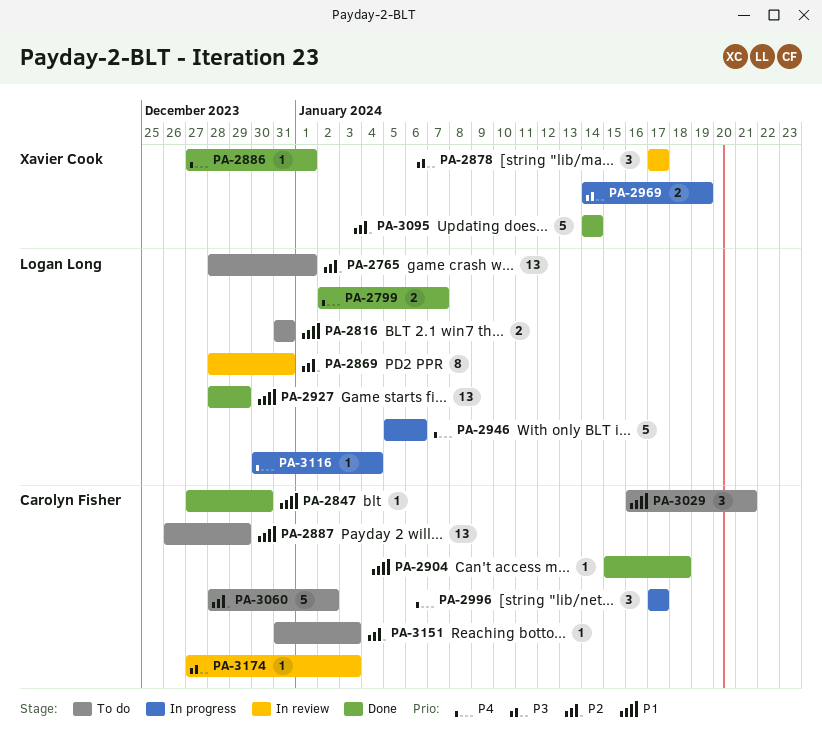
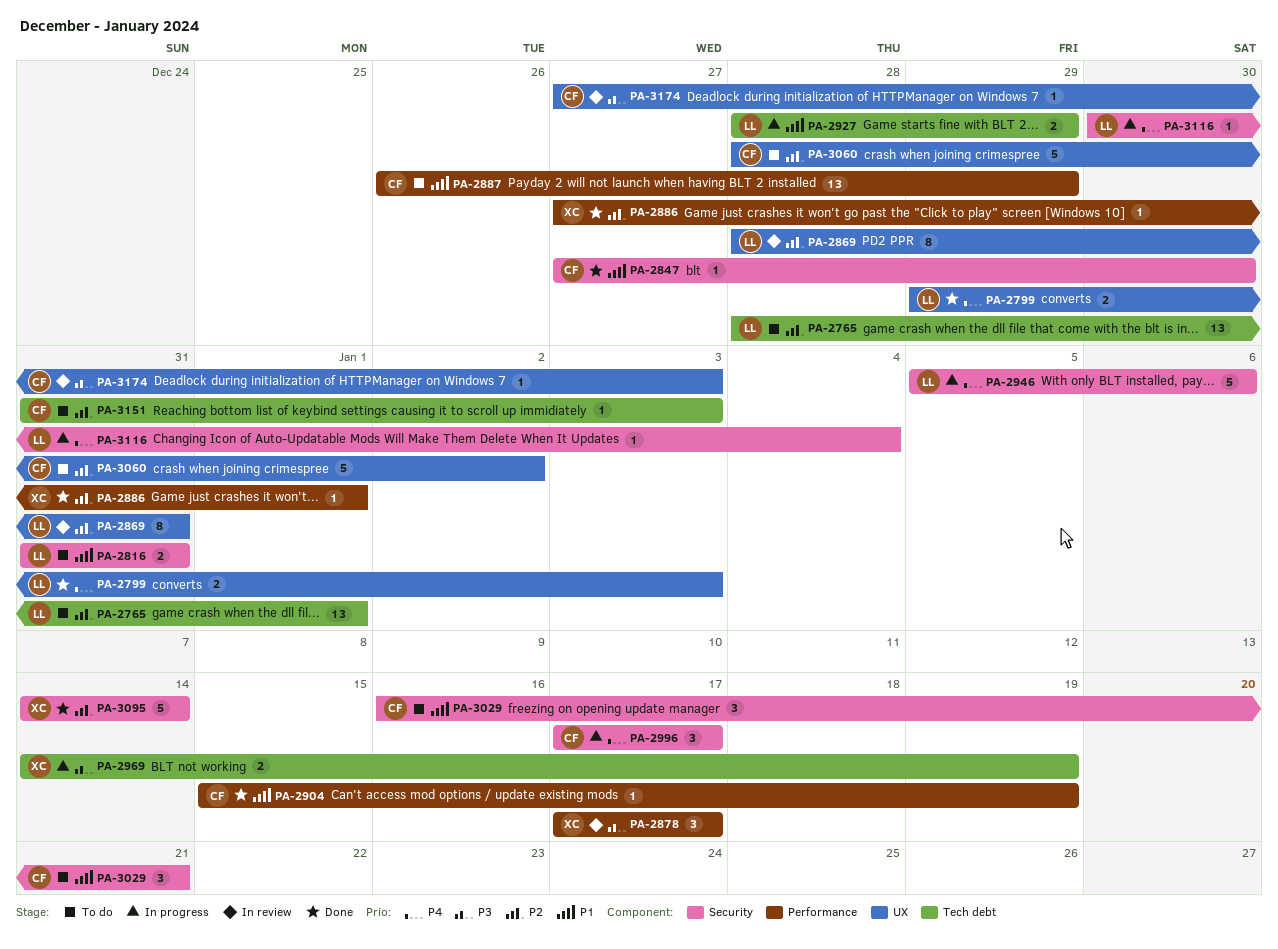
PA-2799, start: Jan 2 -> Dec 29
PA-2799, due: Jan 7 -> Jan 3
PA-2886, priority: P4 -> P2
PA-2904, due: Jan 18 -> Jan 19
PA-2927, status: Done -> In progress
PA-2927, estimate: 13 -> 2

